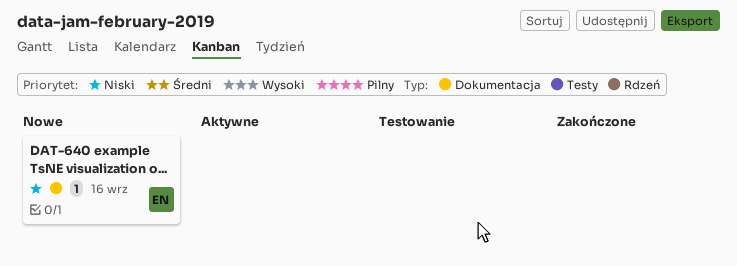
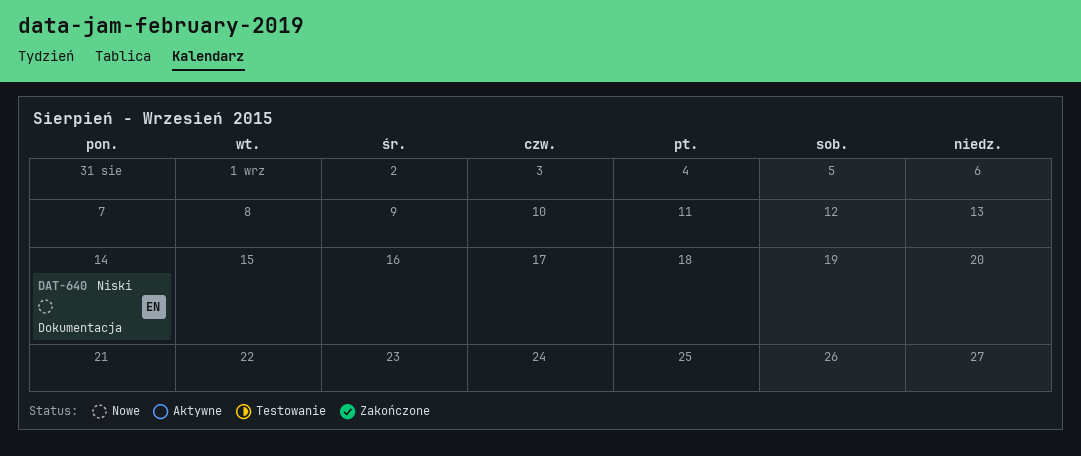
DAT-640, due: Sep 16 -> Sep 14

